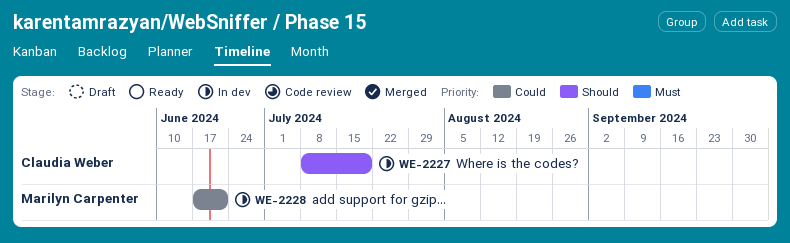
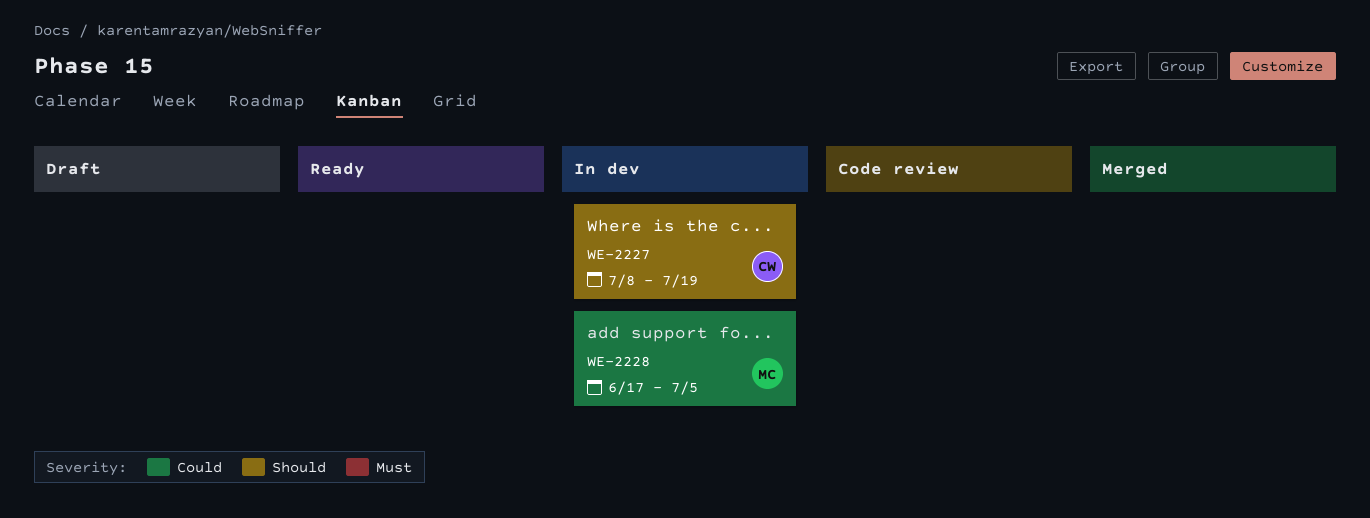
WE-2228, due: Jun 21 -> Jul 5

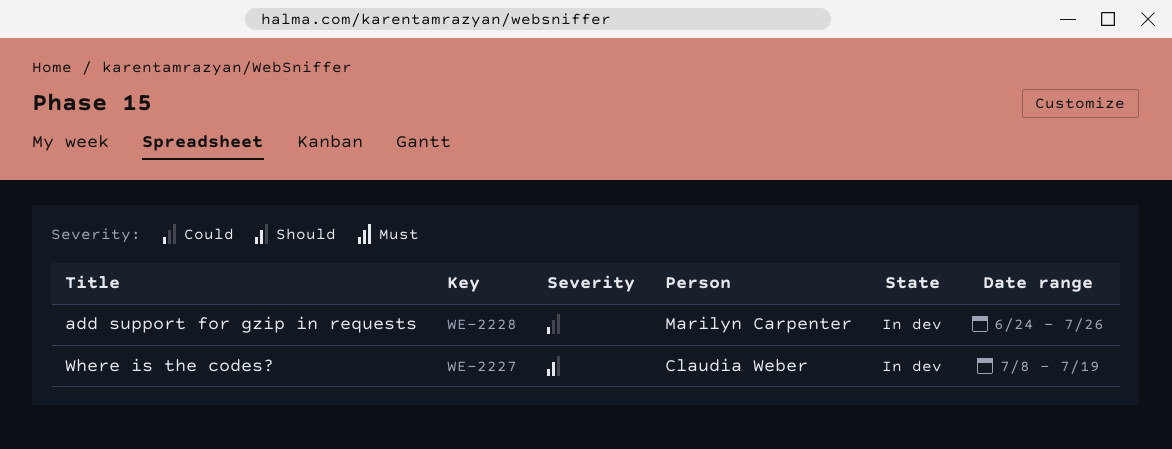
WE-2228, start: Jun 17 -> Jun 24
WE-2228, due: Jul 5 -> Jul 26

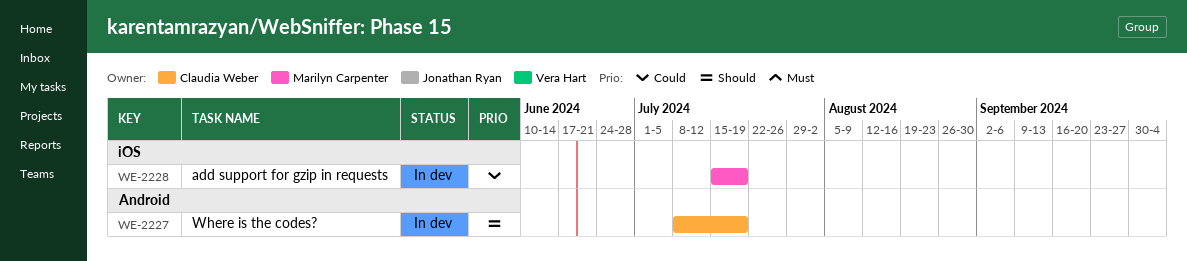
WE-2228, start: Jun 24 -> Jul 15
WE-2228, due: Jul 26 -> Jul 19

